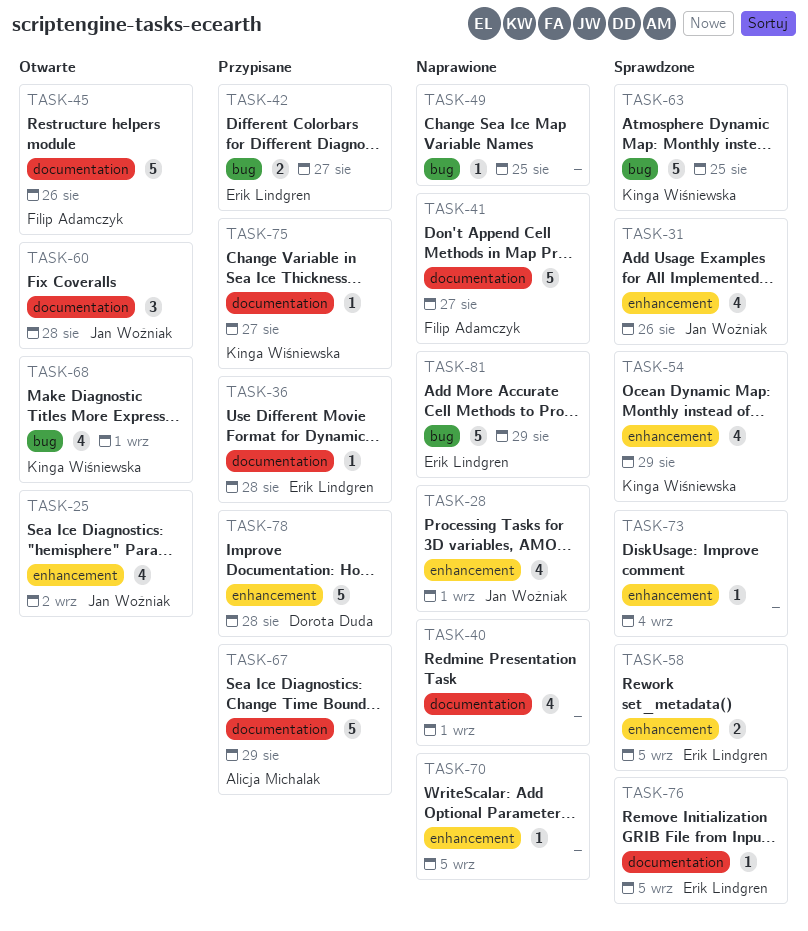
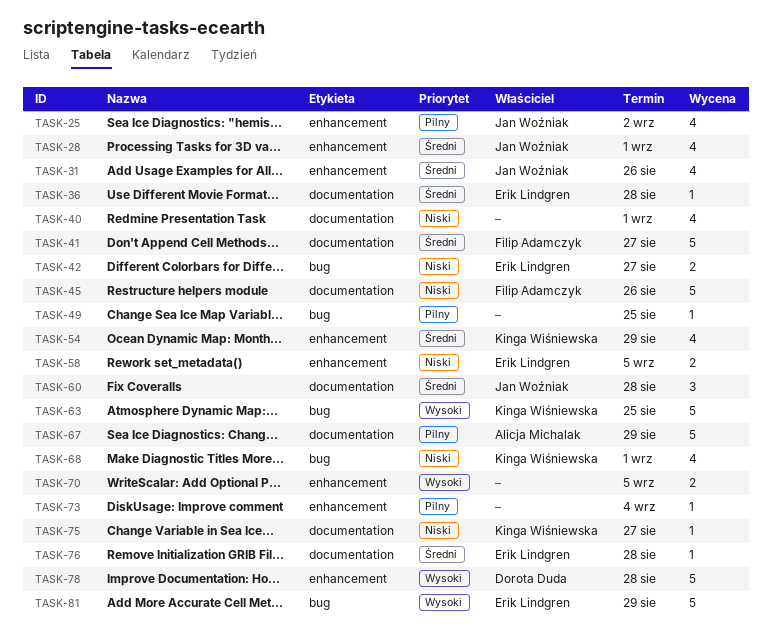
TASK-70, estimate: 1 -> 2
TASK-76, due: Sep 5 -> Aug 28

